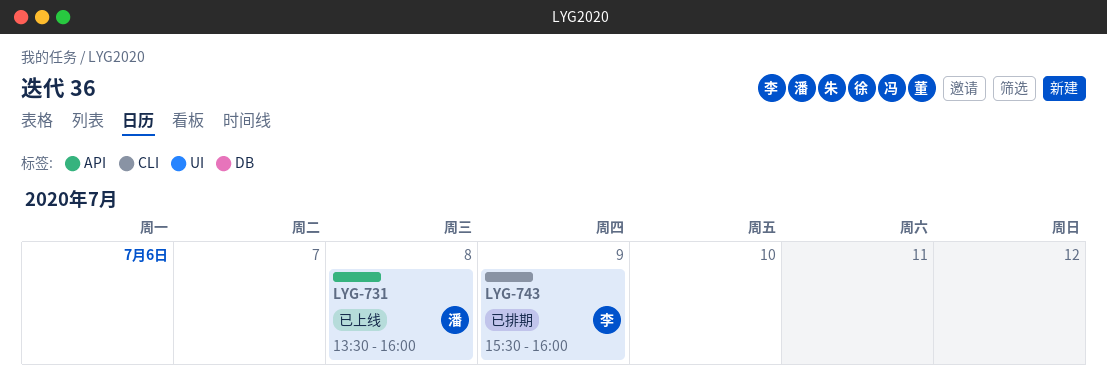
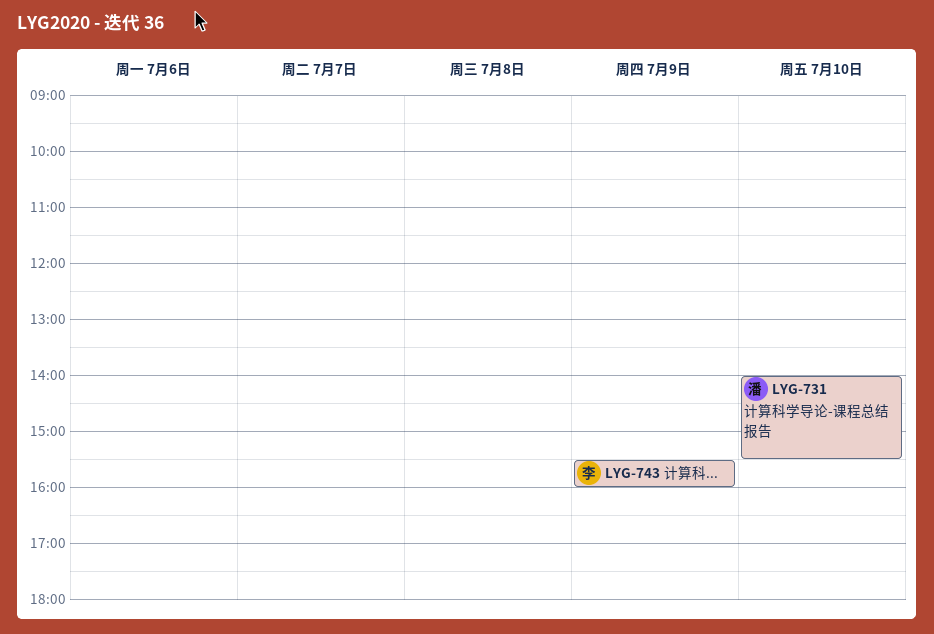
LYG-731, day: Jul 8 -> Jul 10
LYG-731, begins: 13:30 -> 14:00
LYG-731, ends: 16:00 -> 15:30

